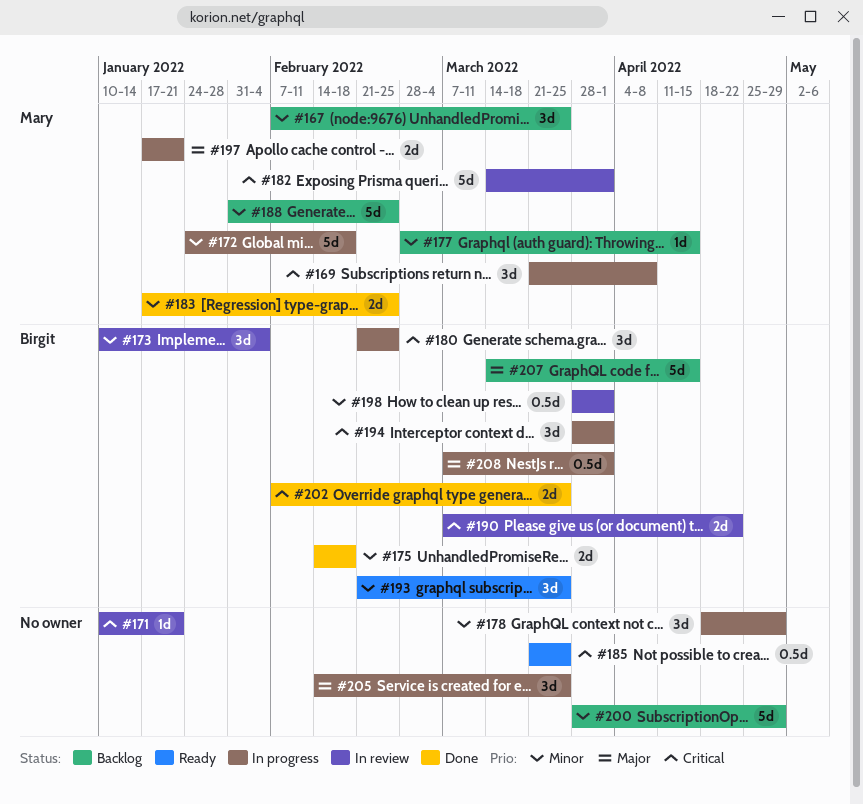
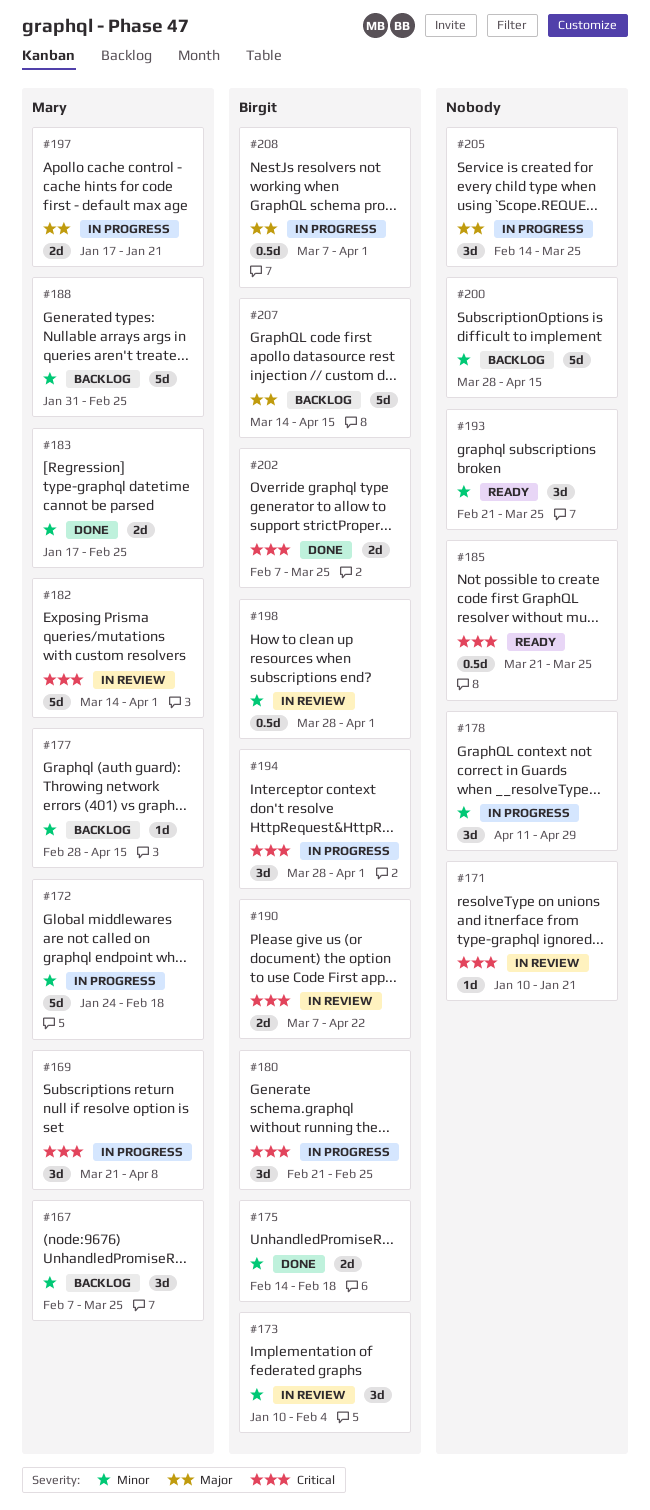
#178, start: Apr 18 -> Apr 11
#193, owner: Birgit -> none
#200, due: Apr 29 -> Apr 15

